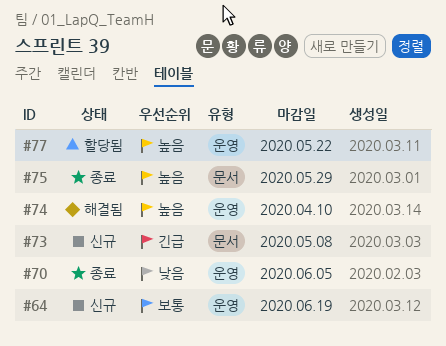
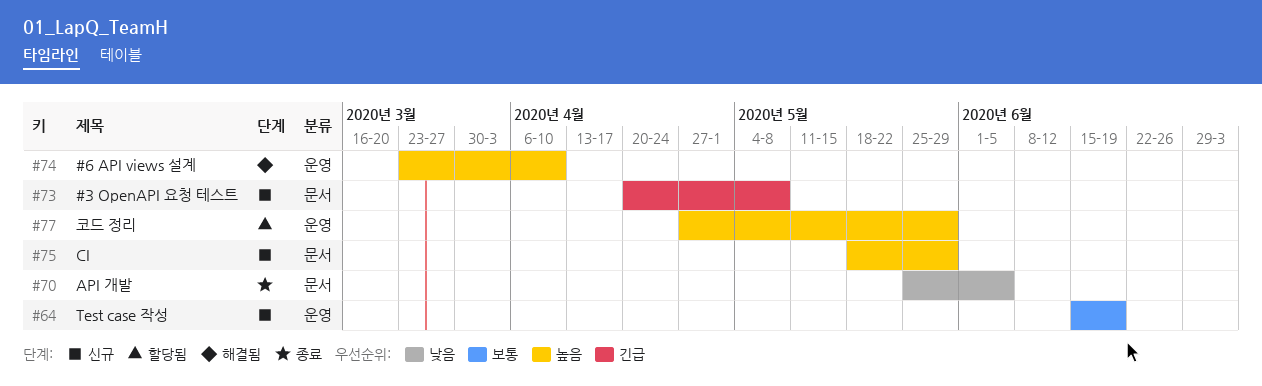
#70, label: 운영 -> 문서
#75, status: 종료 -> 신규
#77, due: May 22 -> May 29

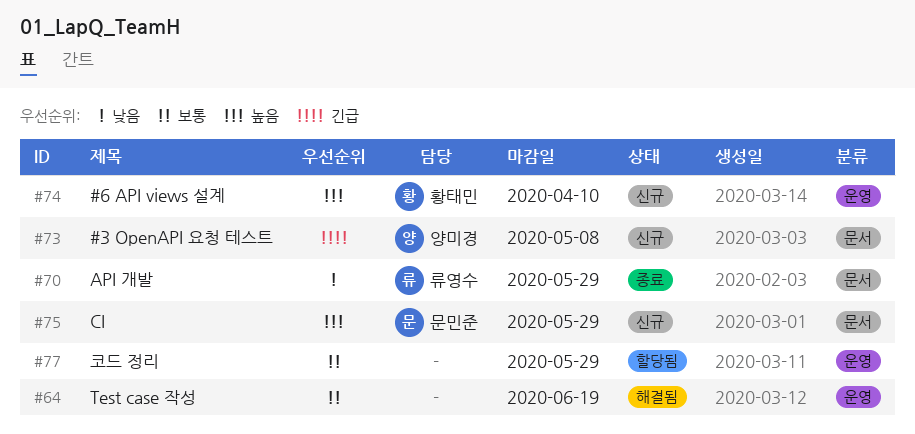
#64, status: 신규 -> 해결됨
#70, due: Jun 5 -> May 29
#74, status: 해결됨 -> 신규
#77, priority: 높음 -> 보통

